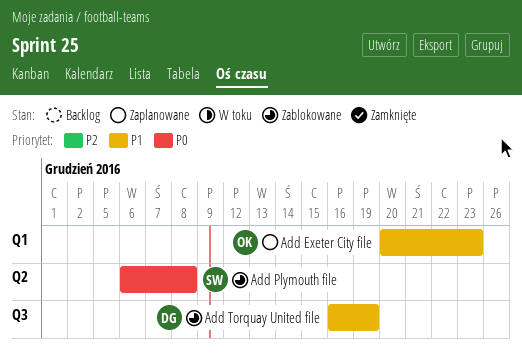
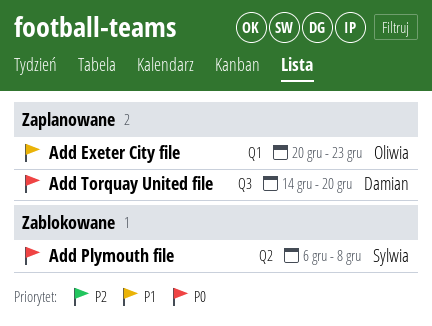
Add Torquay United file, status: Zablokowane -> Zaplanowane
Add Torquay United file, priority: P1 -> P0
Add Torquay United file, start: Dec 16 -> Dec 14
Add Torquay United file, due: Dec 19 -> Dec 20

